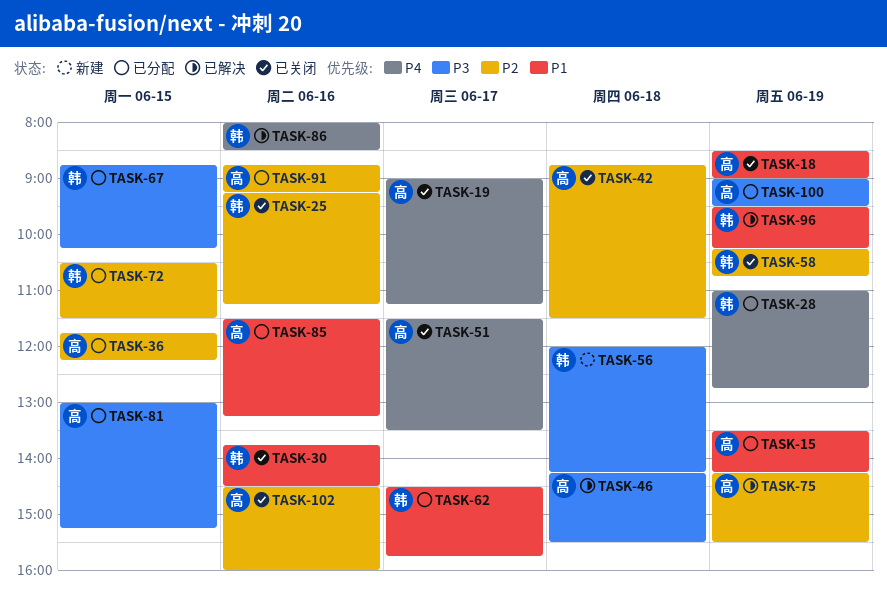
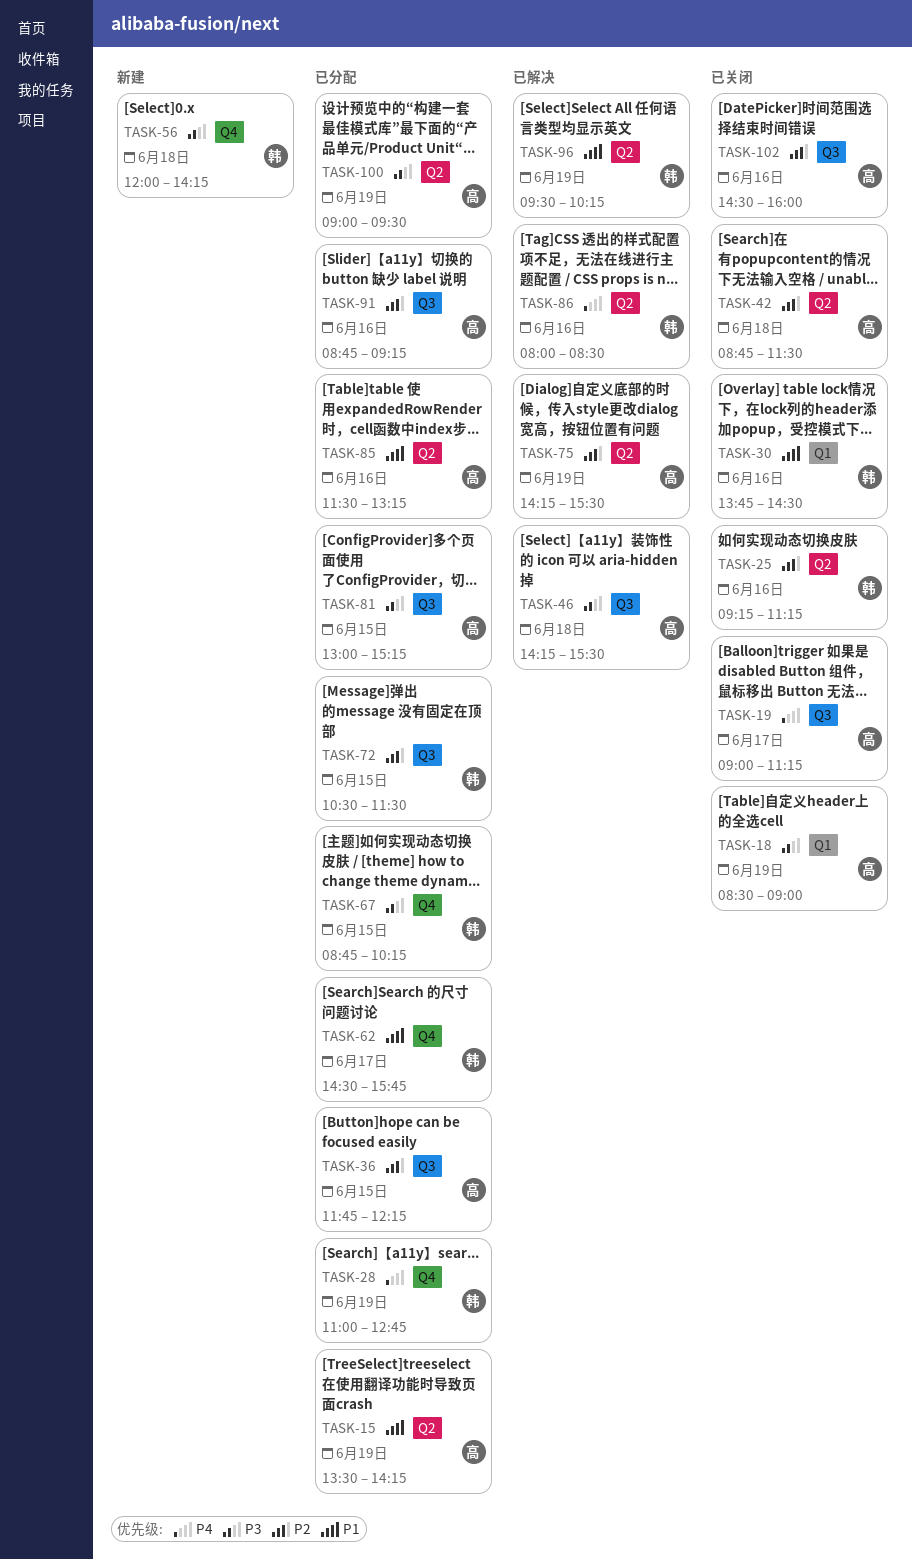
TASK-18, priority: P1 -> P3
TASK-51: present -> none
TASK-58: present -> none

